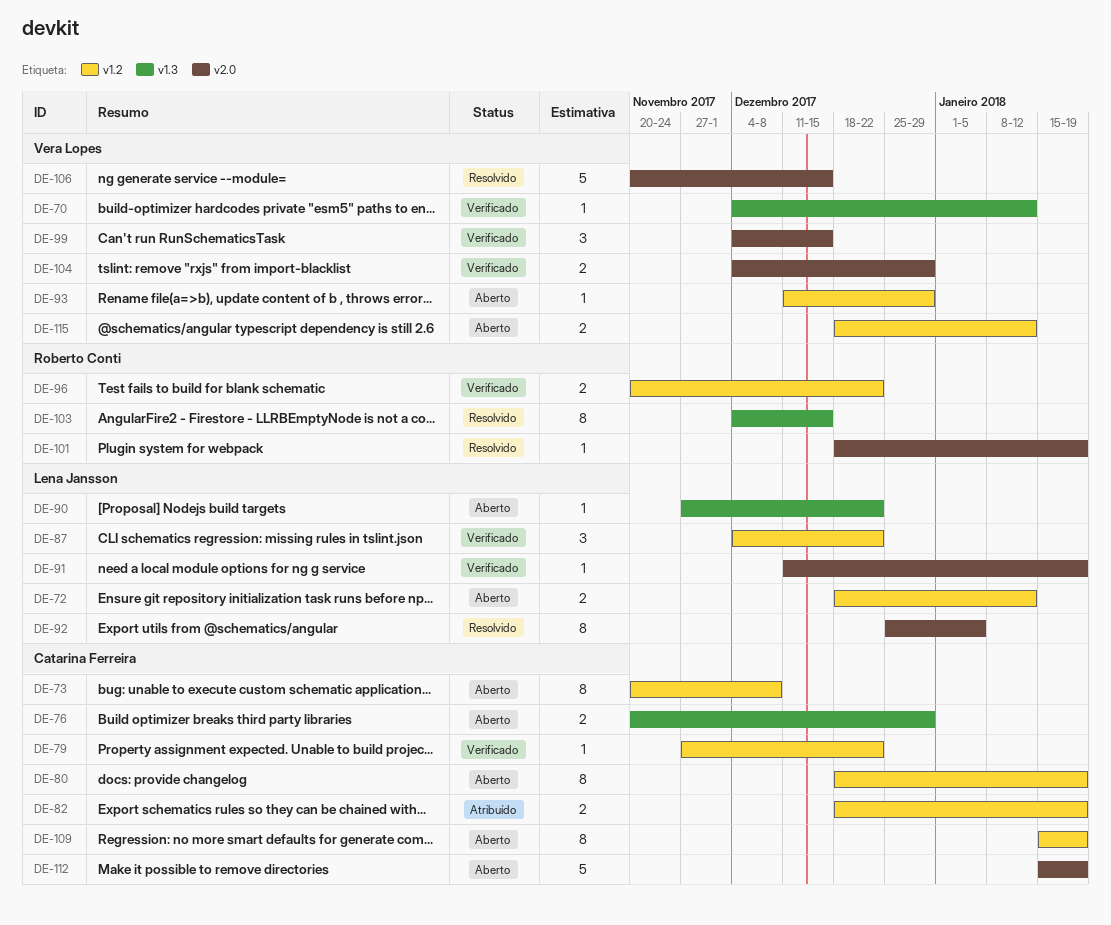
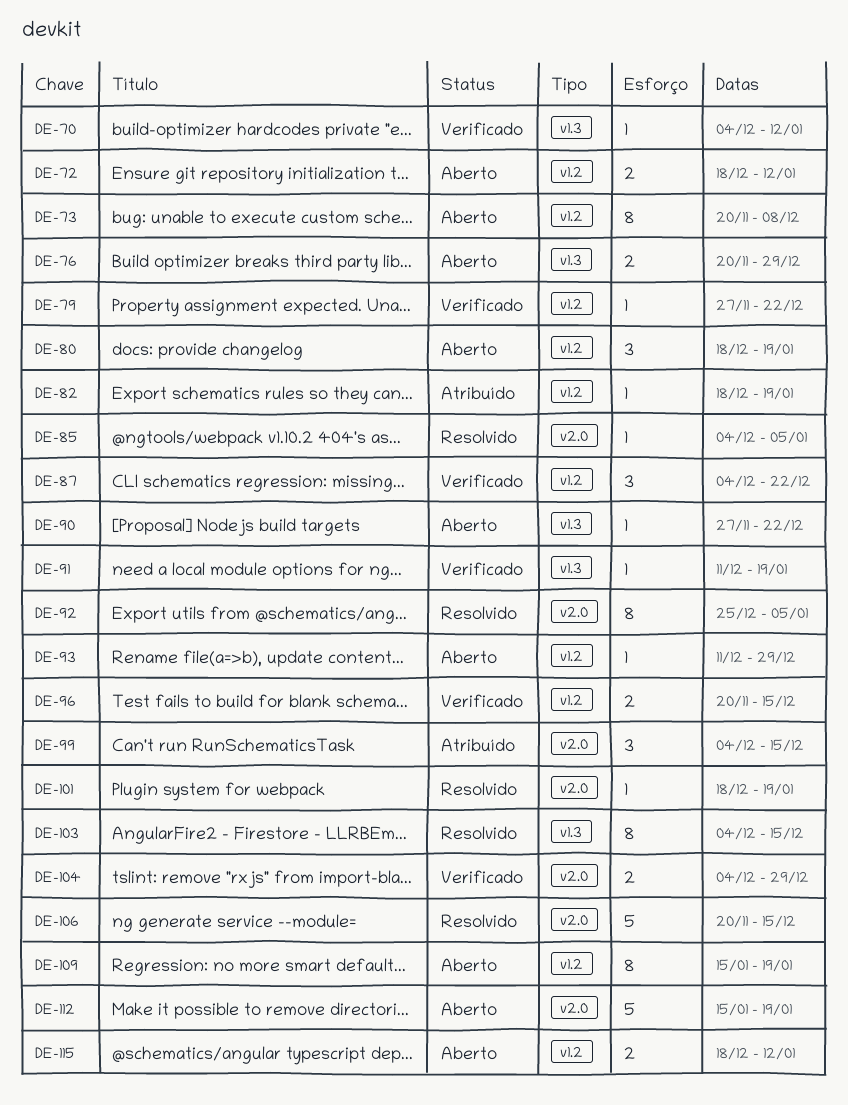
DE-80, estimate: 8 -> 3
DE-82, estimate: 2 -> 1
DE-85: none -> present
DE-91, label: v2.0 -> v1.3
DE-96, due: Dec 22 -> Dec 15
DE-99, status: Verificado -> Atribuído

